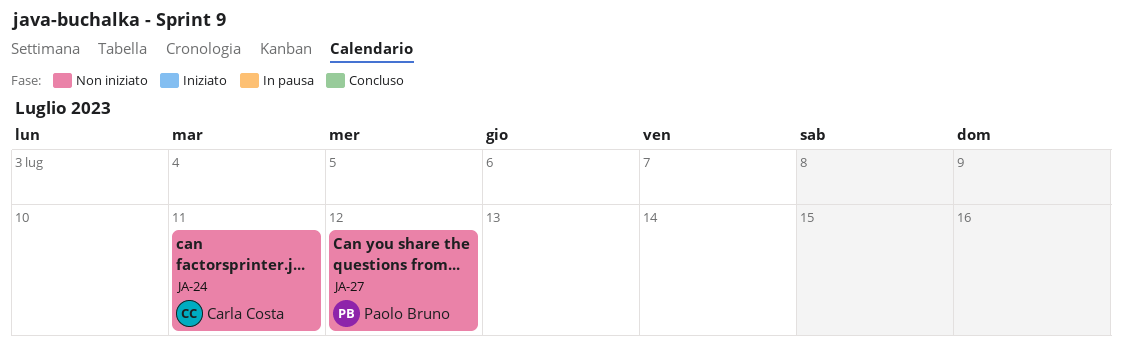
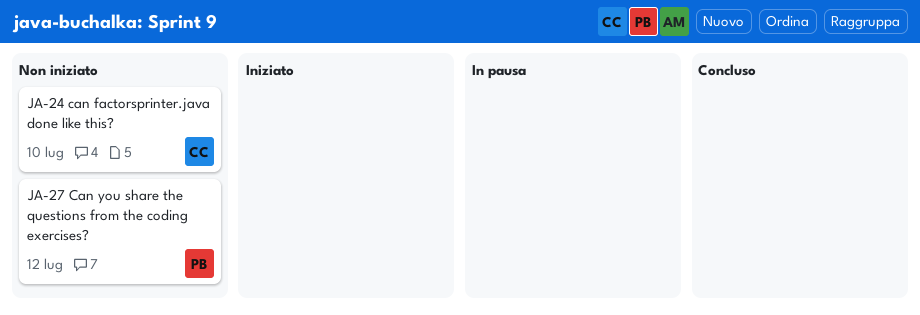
JA-24, due: Jul 11 -> Jul 10

